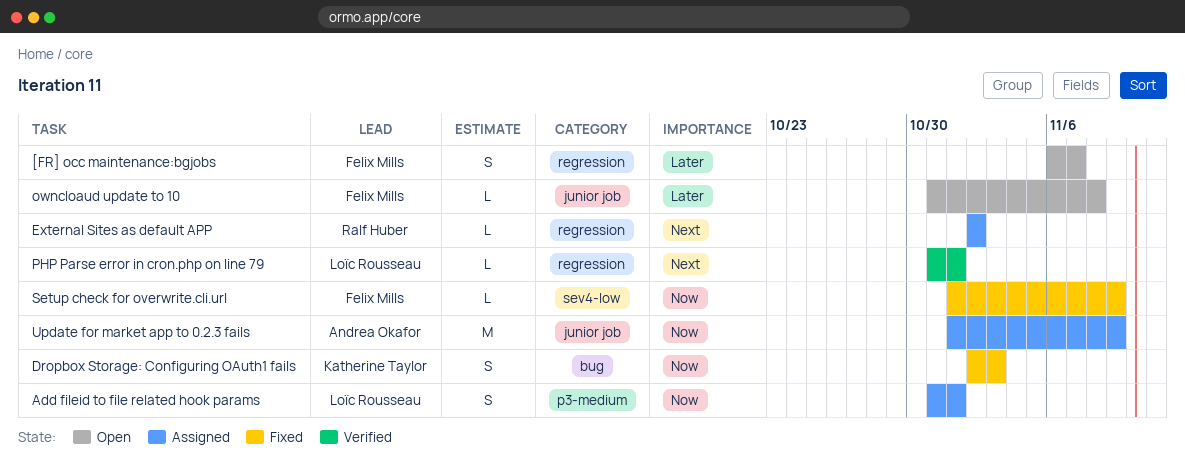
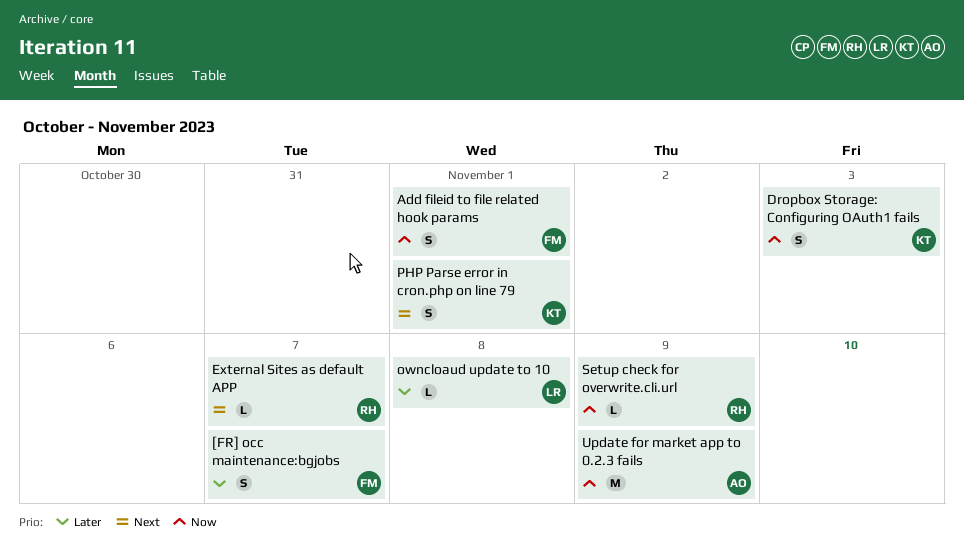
Add fileid to file related hook params, owner: Loïc Rousseau -> Felix Mills
External Sites as default APP, due: Nov 2 -> Nov 7
owncloaud update to 10, owner: Felix Mills -> Loïc Rousseau
PHP Parse error in cron.php on line 79, owner: Loïc Rousseau -> Katherine Taylor
PHP Parse error in cron.php on line 79, estimate: L -> S
Setup check for overwrite.cli.url, owner: Felix Mills -> Ralf Huber

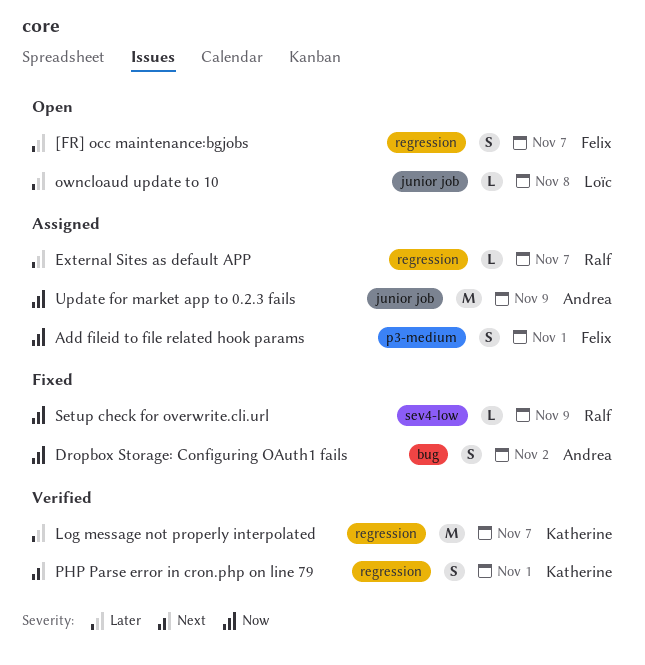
Dropbox Storage: Configuring OAuth1 fails, owner: Katherine -> Andrea
Dropbox Storage: Configuring OAuth1 fails, due: Nov 3 -> Nov 2
External Sites as default APP, priority: Next -> Later
Log message not properly interpolated: none -> present

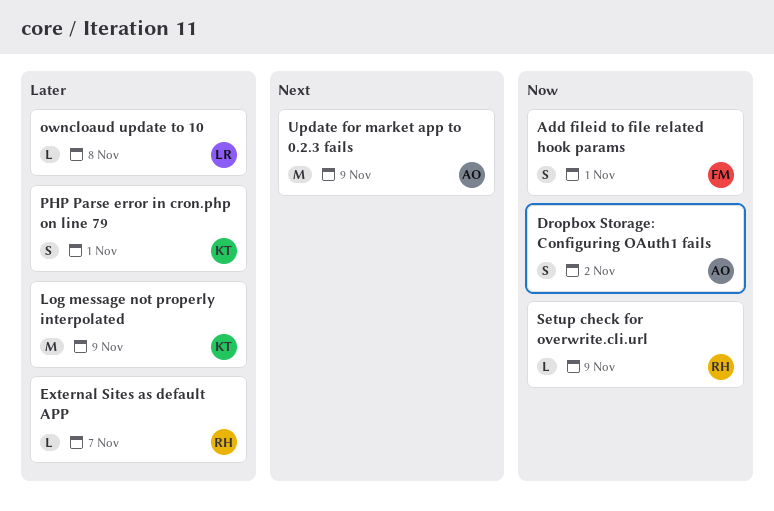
[FR] occ maintenance:bgjobs: present -> none
Log message not properly interpolated, due: Nov 7 -> Nov 9
PHP Parse error in cron.php on line 79, priority: Next -> Later
Update for market app to 0.2.3 fails, priority: Now -> Next

